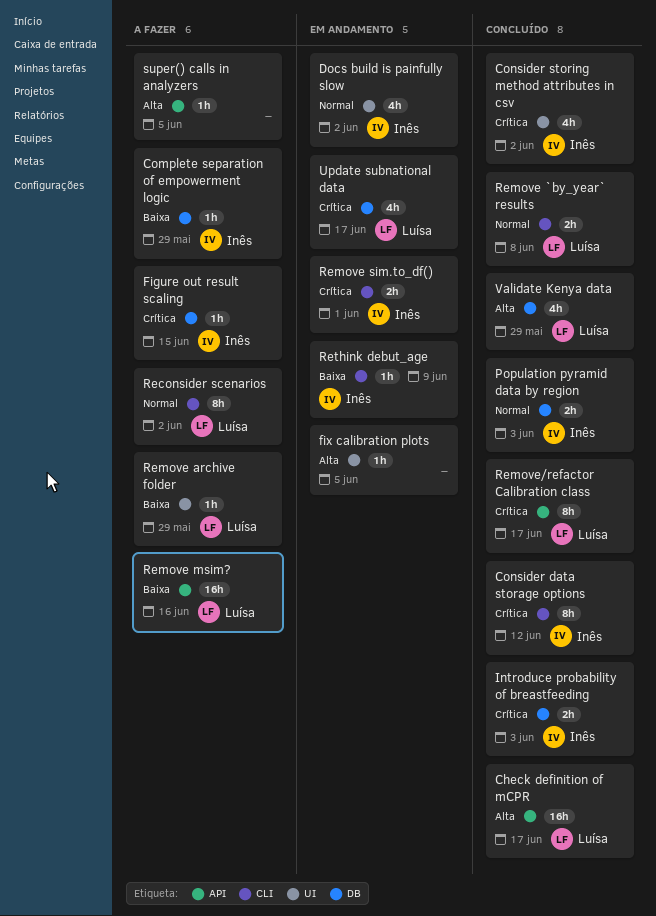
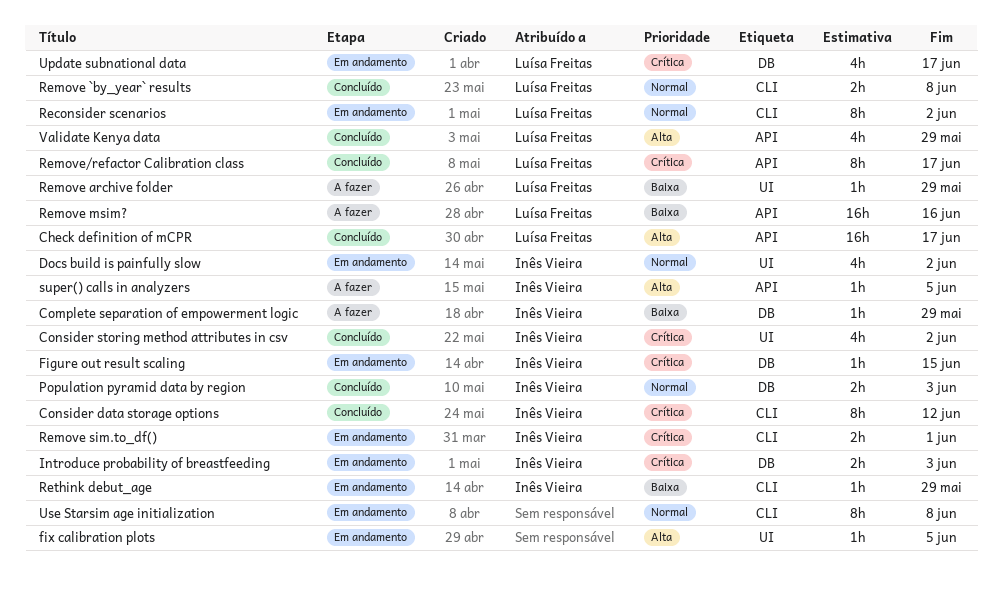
Figure out result scaling, status: A fazer -> Em andamento
Introduce probability of breastfeeding, status: Concluído -> Em andamento
Reconsider scenarios, status: A fazer -> Em andamento
Rethink debut_age, due: Jun 9 -> May 29
super() calls in analyzers, owner: none -> Inês Vieira
Use Starsim age initialization: none -> present
Validate Kenya data, label: DB -> API

